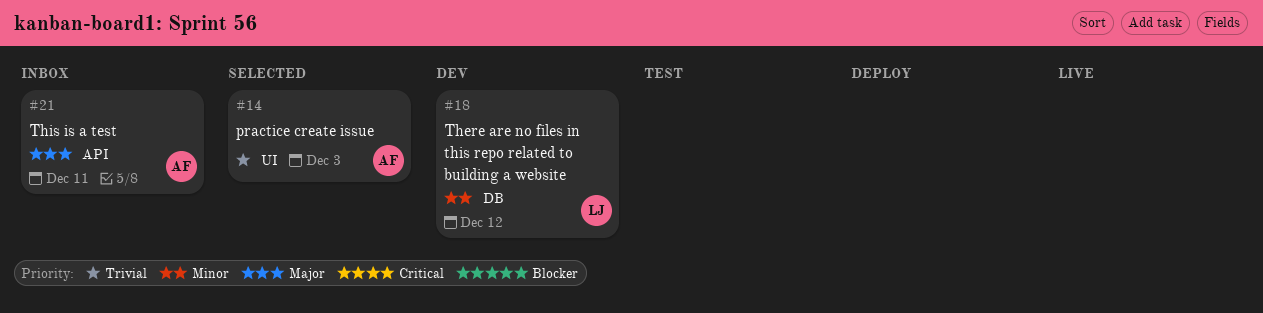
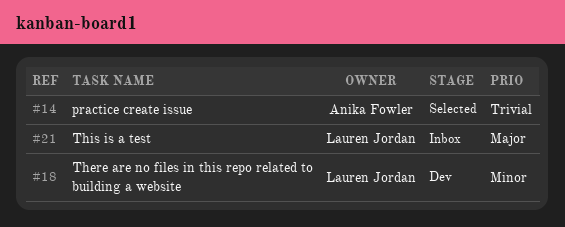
#21, owner: Anika Fowler -> Lauren Jordan

